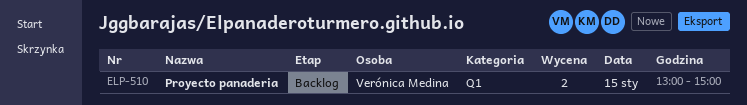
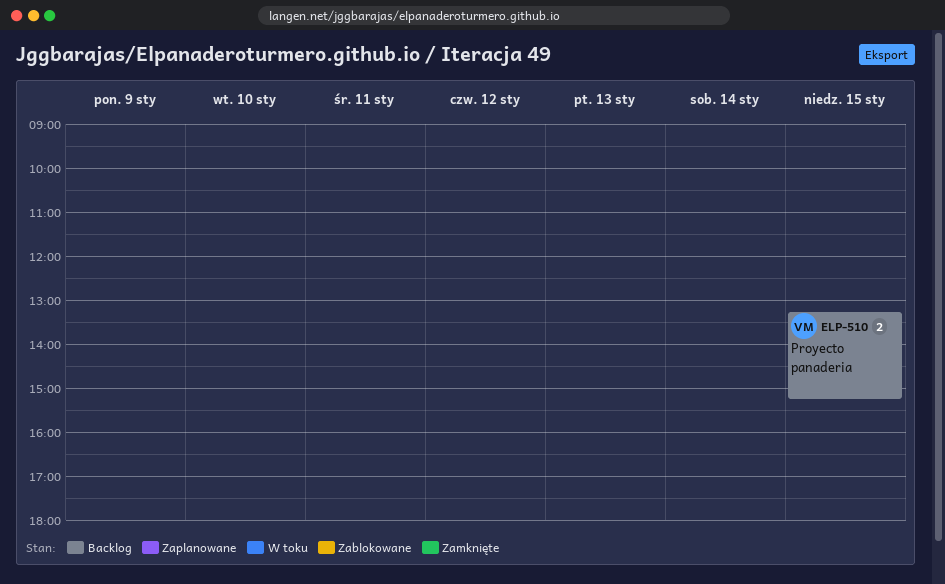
ELP-510, begins: 13:00 -> 13:15
ELP-510, ends: 15:00 -> 15:15

